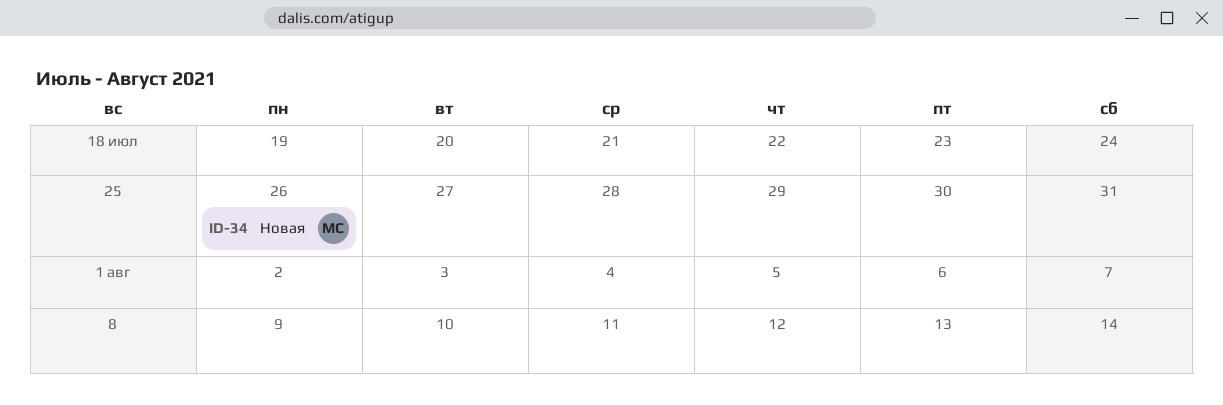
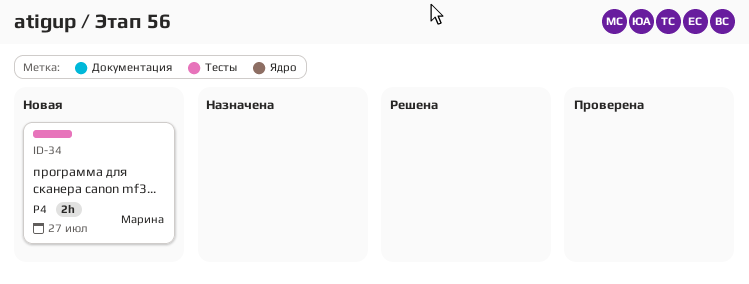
ID-34, due: Jul 26 -> Jul 27

